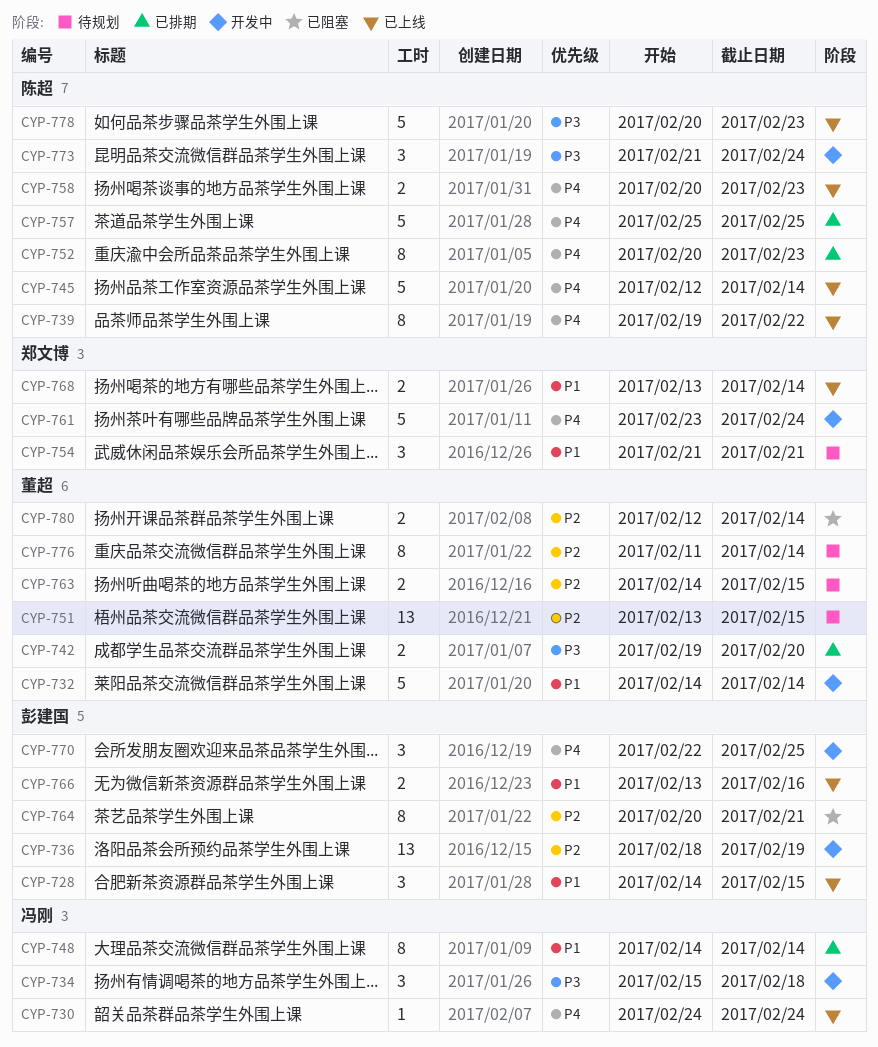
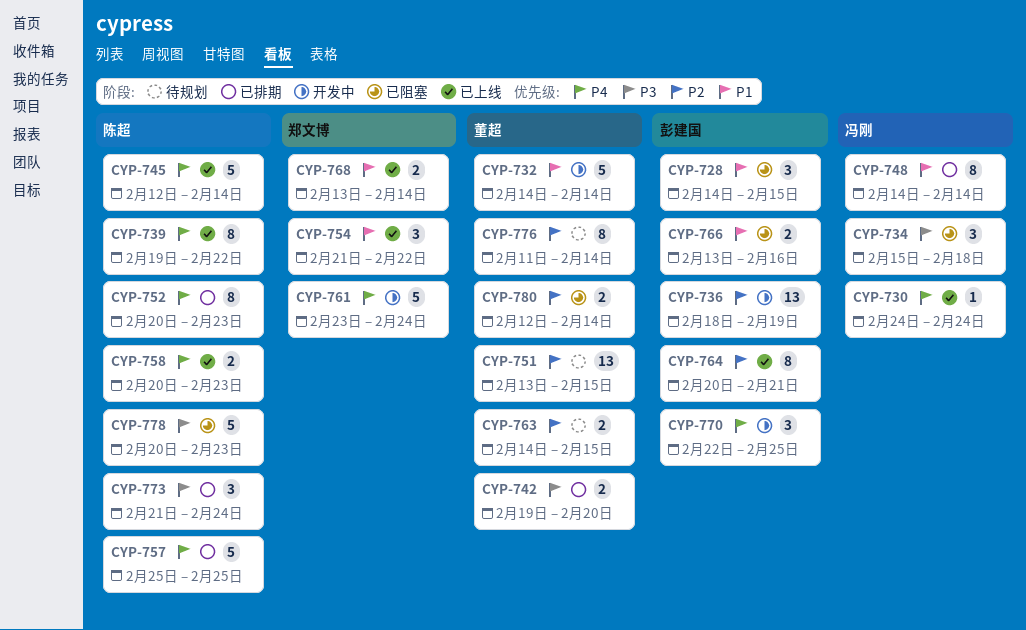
CYP-728, status: 已上线 -> 已阻塞
CYP-734, status: 开发中 -> 已阻塞
CYP-754, status: 待规划 -> 已上线
CYP-754, due: Feb 21 -> Feb 22
CYP-764, status: 已阻塞 -> 已上线
CYP-766, status: 已上线 -> 已阻塞
CYP-773, status: 开发中 -> 已排期
CYP-778, status: 已上线 -> 已阻塞

